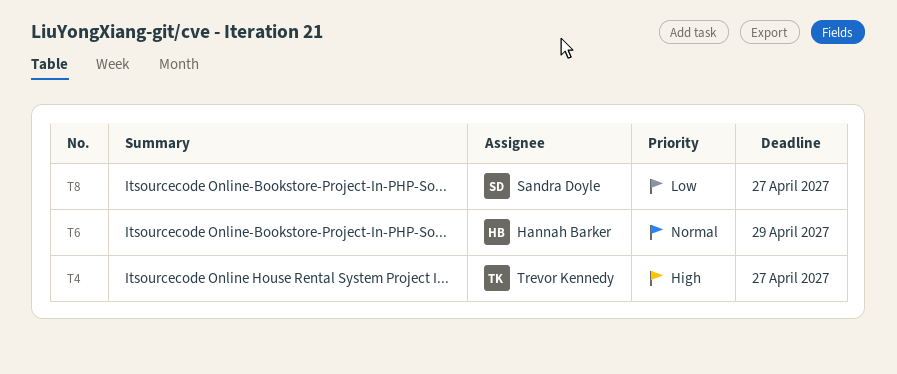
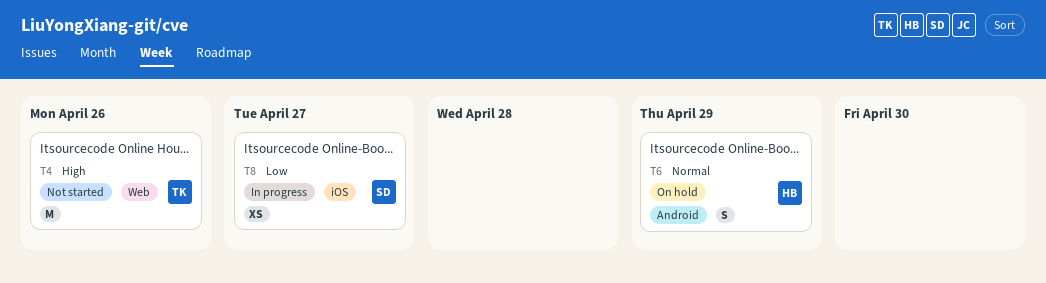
T4, due: Apr 27 -> Apr 26

